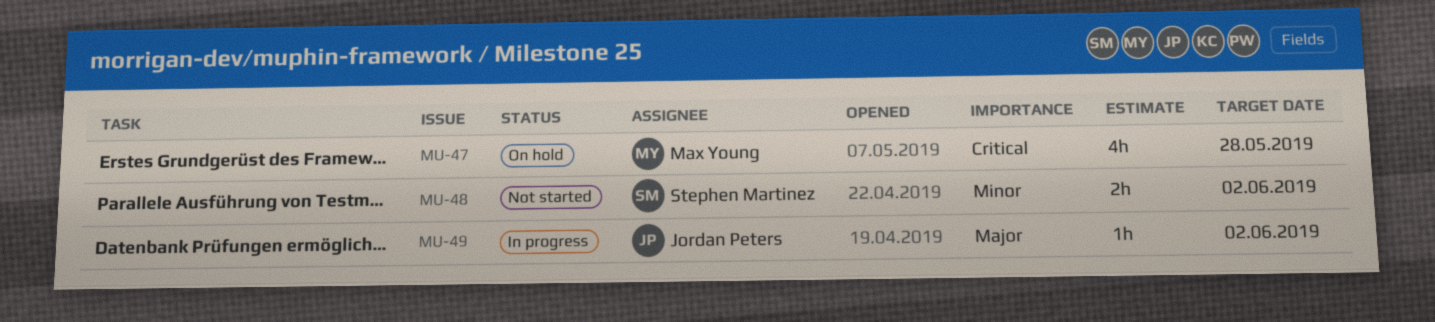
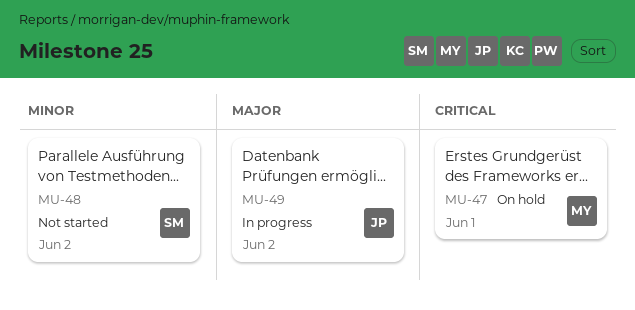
MU-47, due: May 28 -> Jun 1

